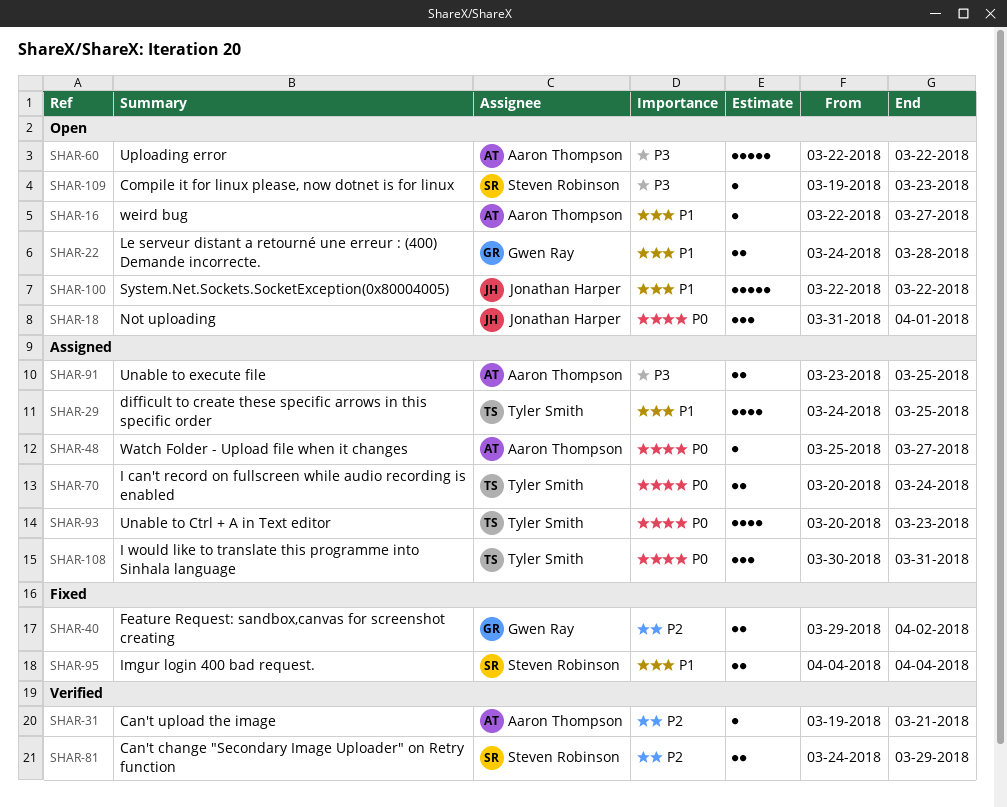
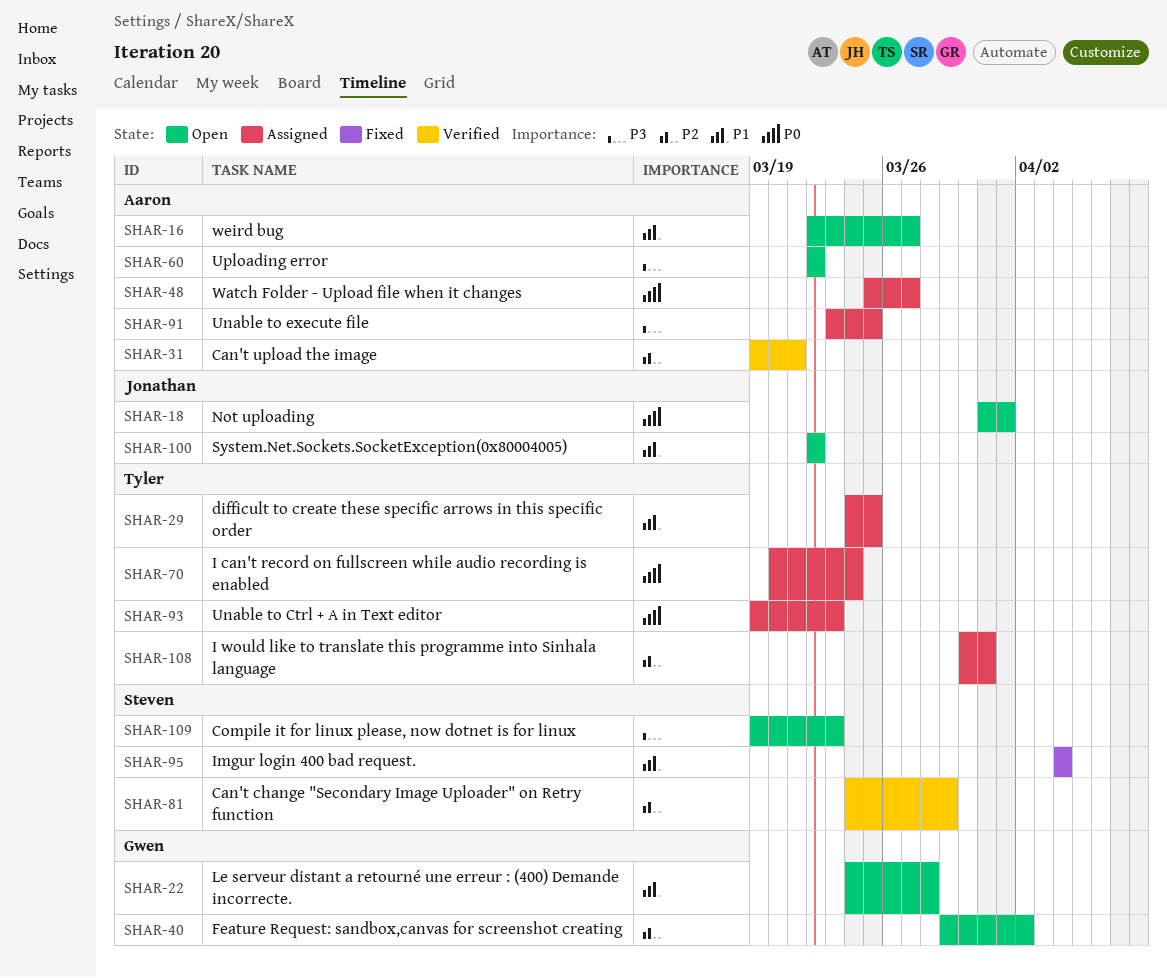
SHAR-40, status: Fixed -> Open
SHAR-93, start: Mar 20 -> Mar 19
SHAR-108, priority: P0 -> P2

